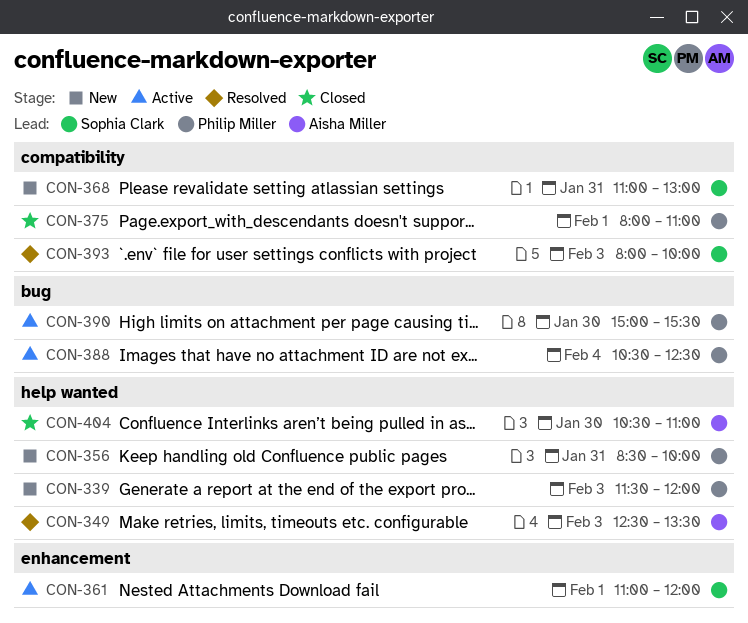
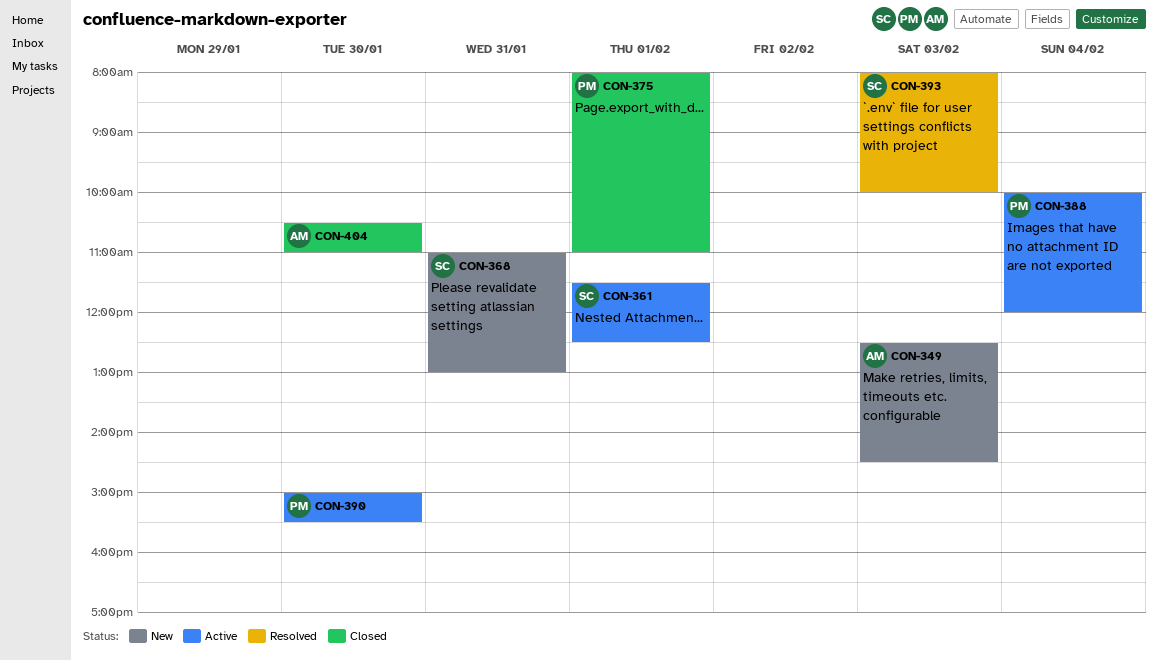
CON-339: present -> none
CON-349, status: Resolved -> New
CON-349, ends: 13:30 -> 14:30
CON-356: present -> none
CON-361, begins: 11:00 -> 11:30
CON-361, ends: 12:00 -> 12:30
CON-388, begins: 10:30 -> 10:00
CON-388, ends: 12:30 -> 12:00

